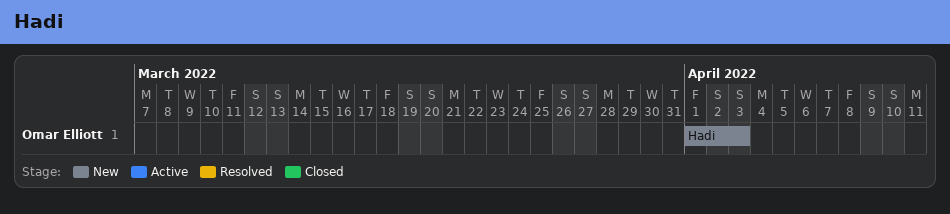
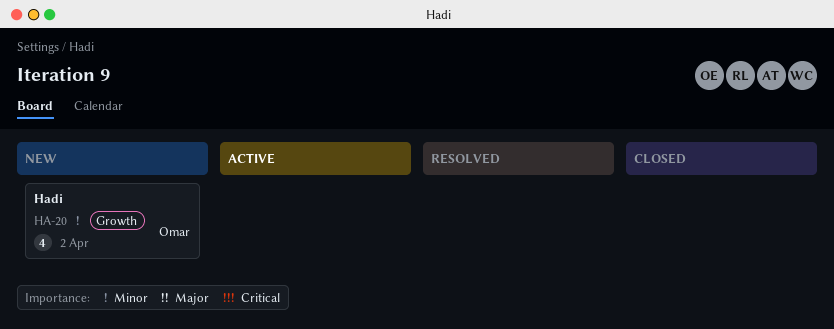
Hadi, due: Apr 3 -> Apr 2

